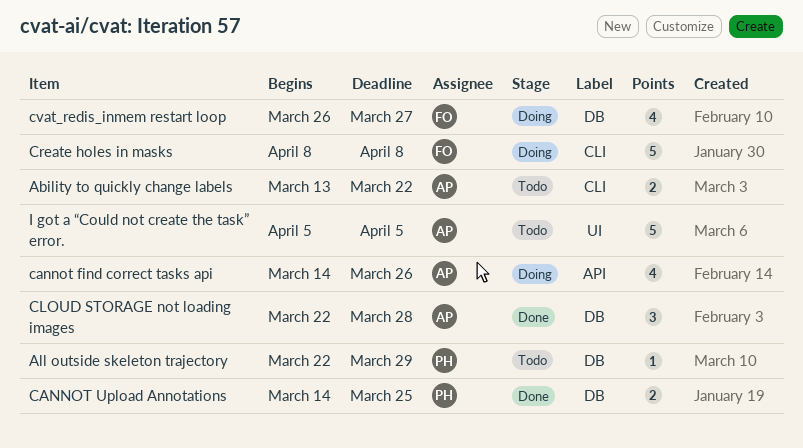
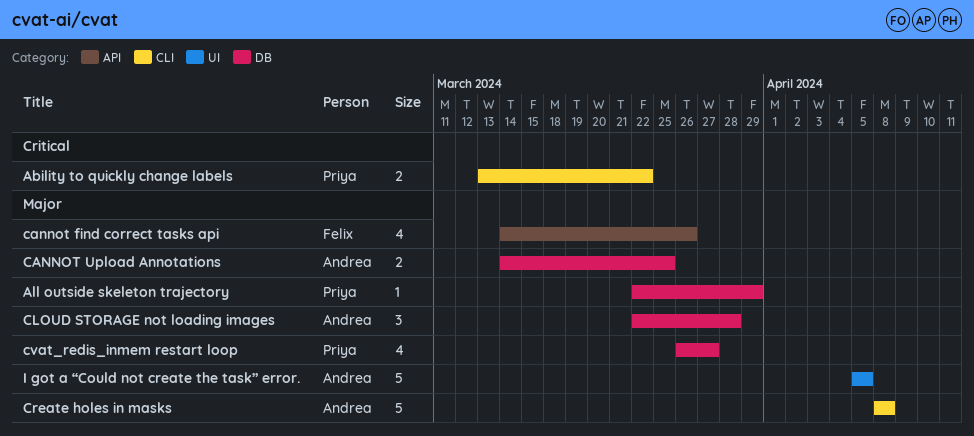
Ability to quickly change labels, owner: Andrea -> Priya
cannot find correct tasks api, owner: Andrea -> Felix
CANNOT Upload Annotations, owner: Priya -> Andrea
Create holes in masks, owner: Felix -> Andrea
cvat_redis_inmem restart loop, owner: Felix -> Priya

